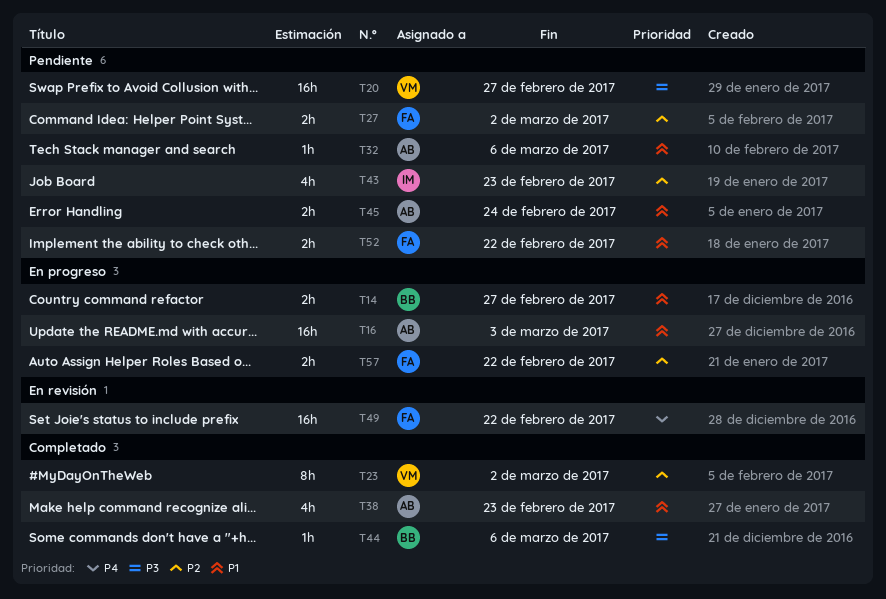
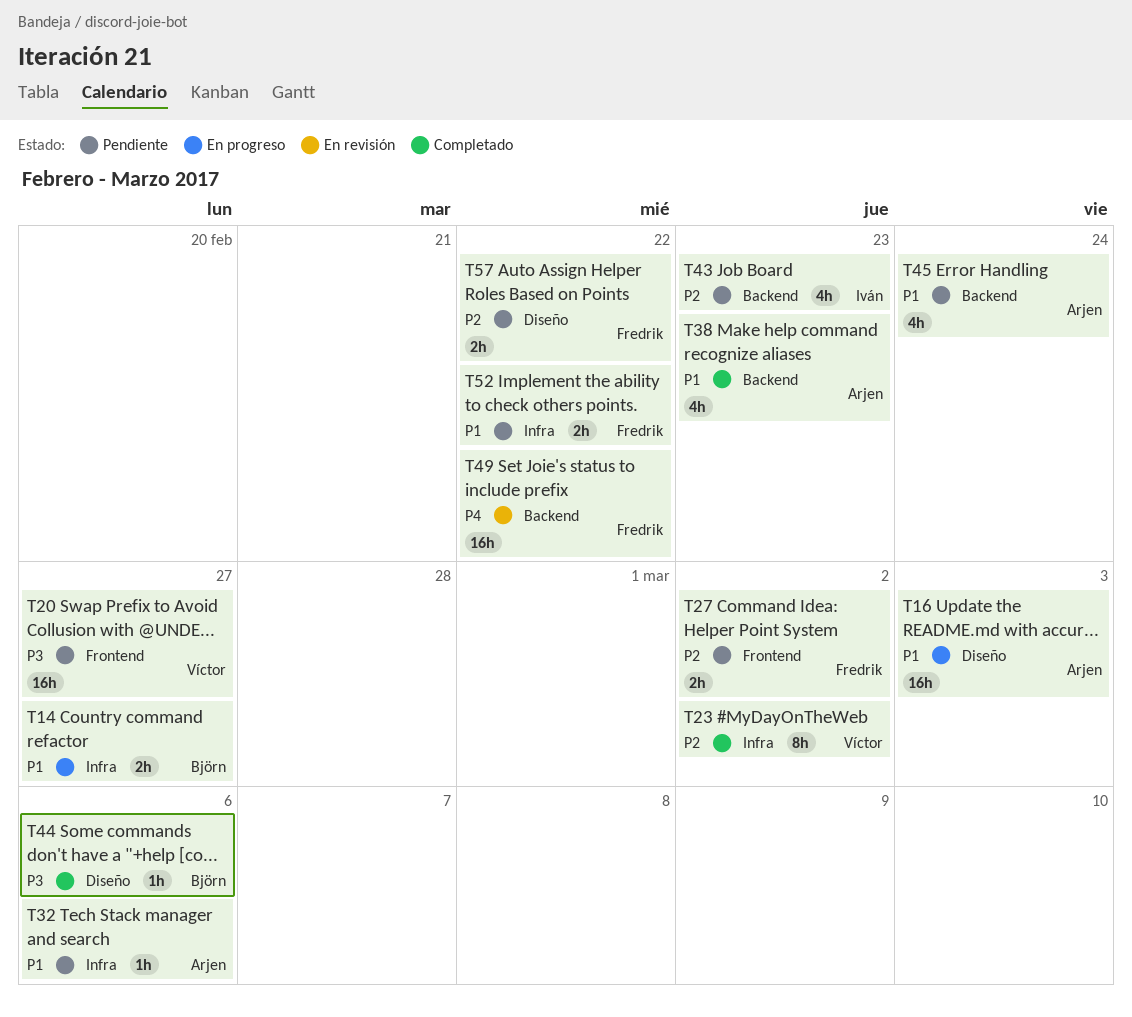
T45, estimate: 2h -> 4h
T57, status: En progreso -> Pendiente

